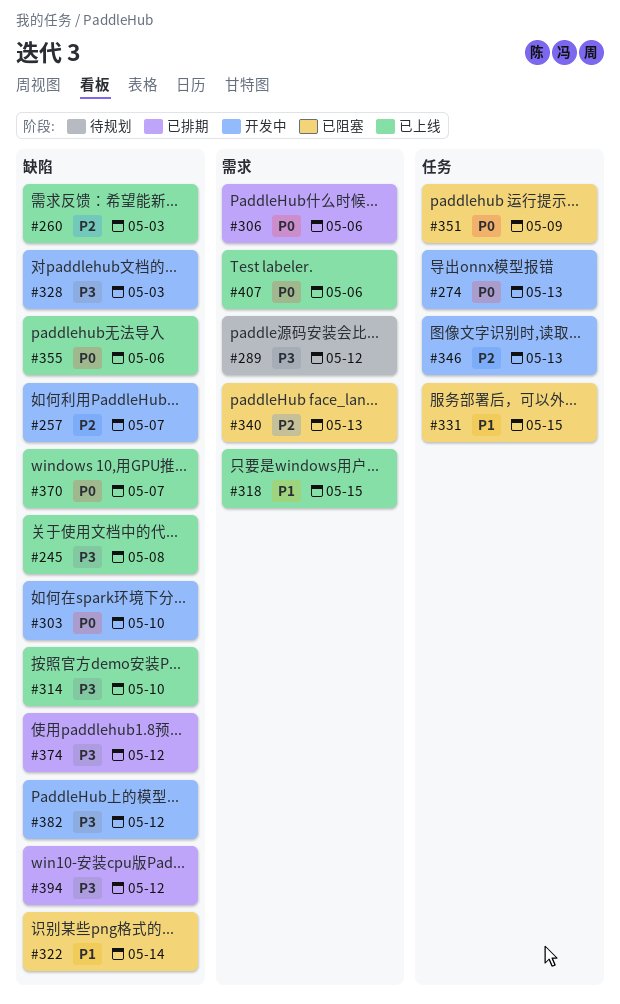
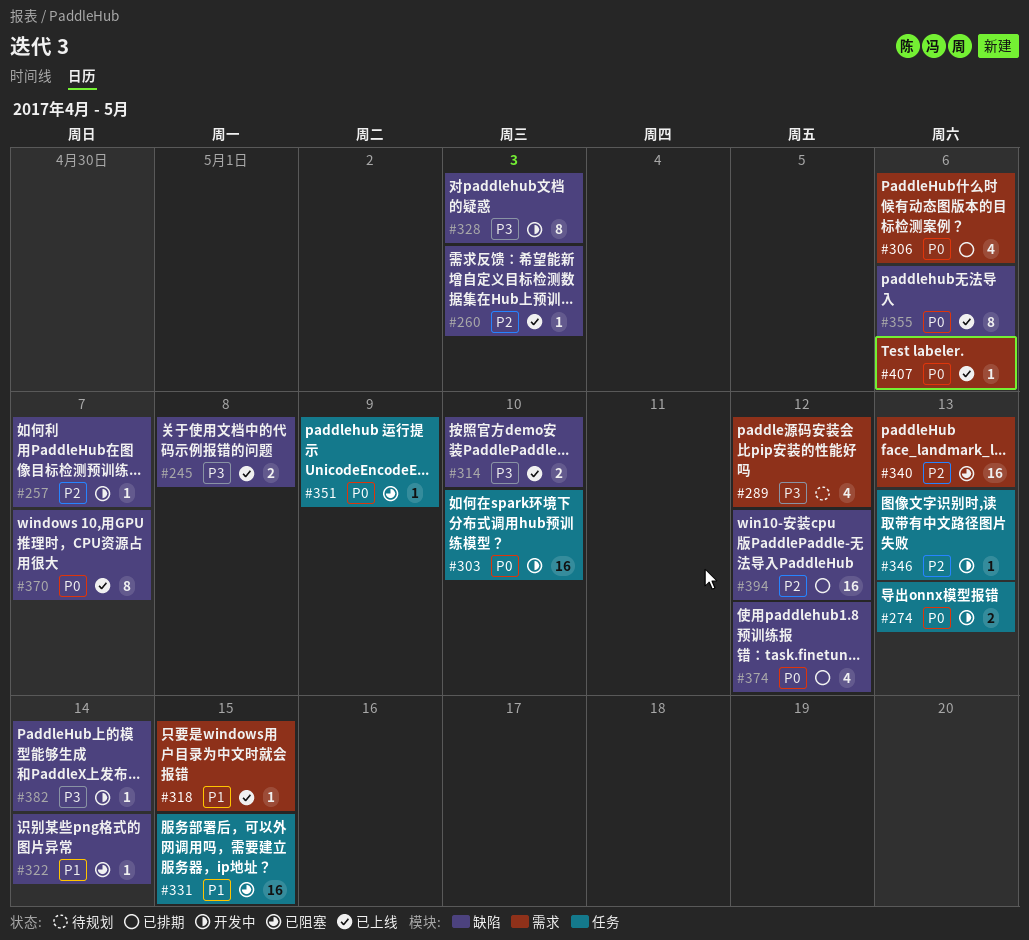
#303, label: 缺陷 -> 任务
#374, priority: P3 -> P0
#382, due: May 12 -> May 14
#394, priority: P3 -> P2

